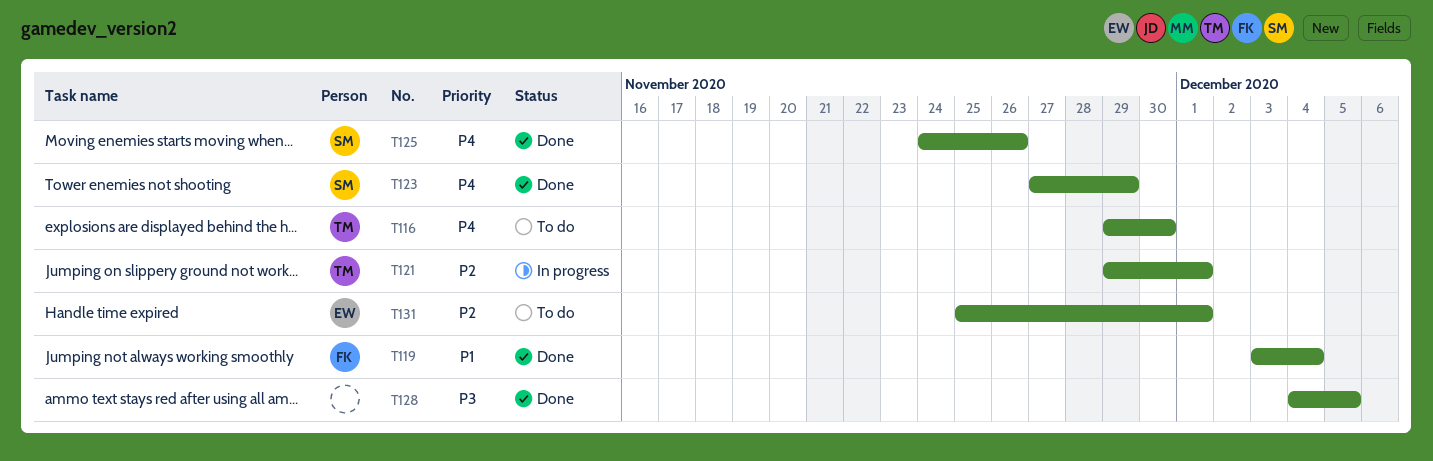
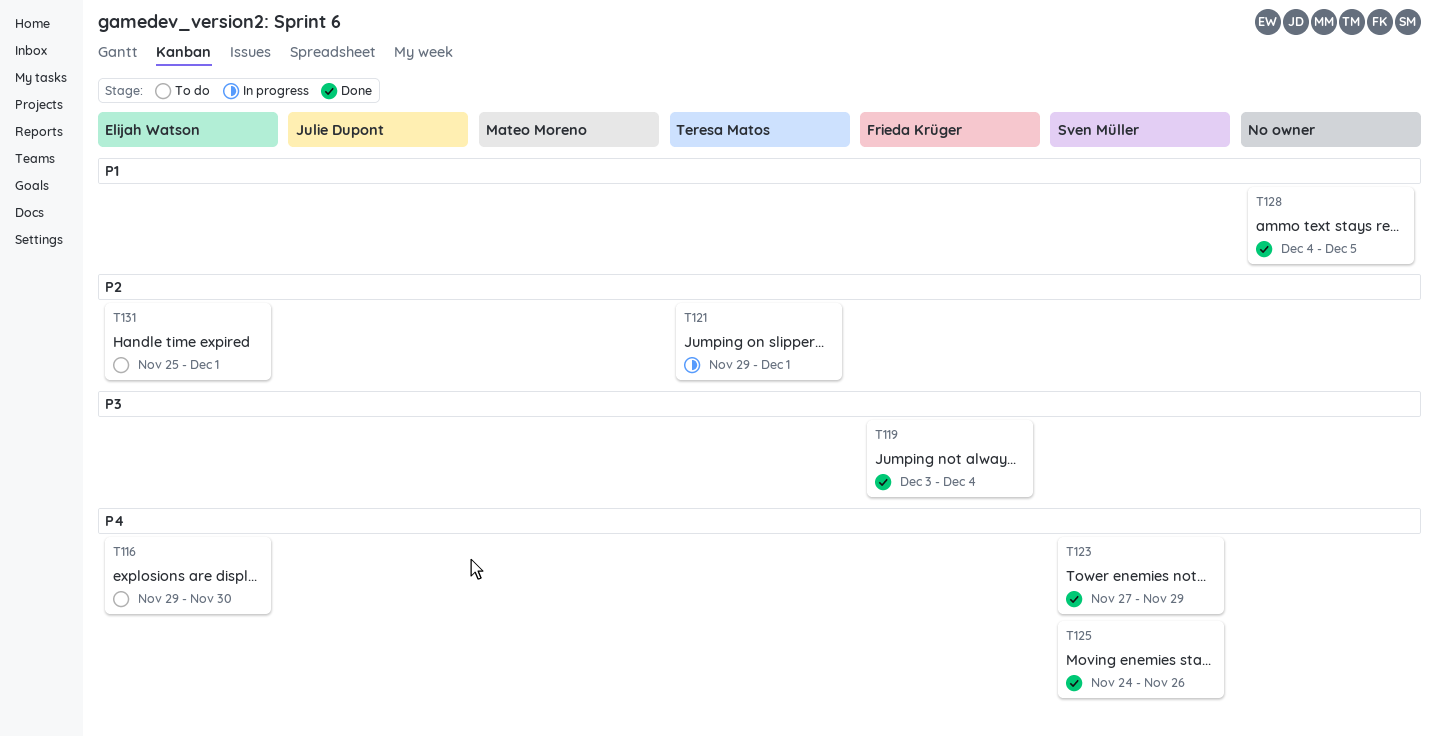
T116, owner: Teresa Matos -> Elijah Watson
T119, priority: P1 -> P3
T128, priority: P3 -> P1

